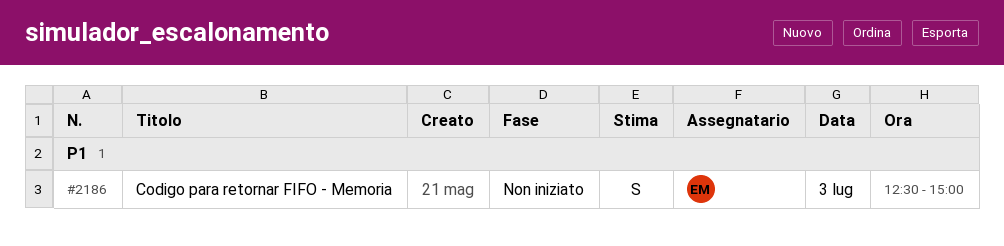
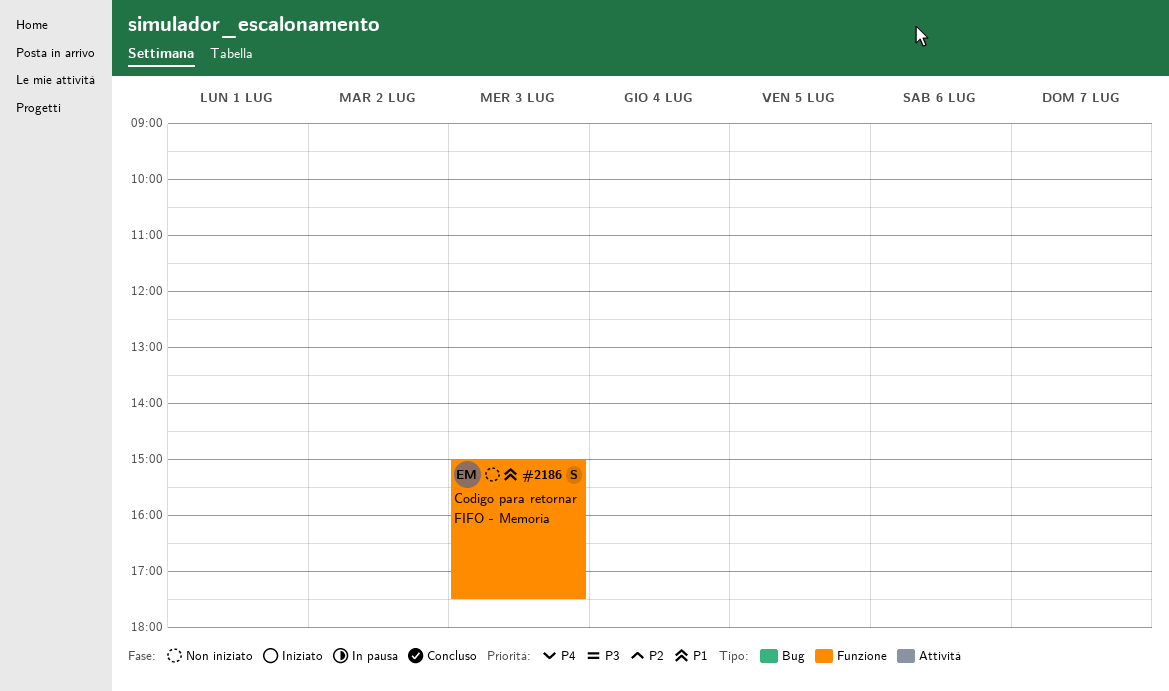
#2186, begins: 12:30 -> 15:00
#2186, ends: 15:00 -> 17:30

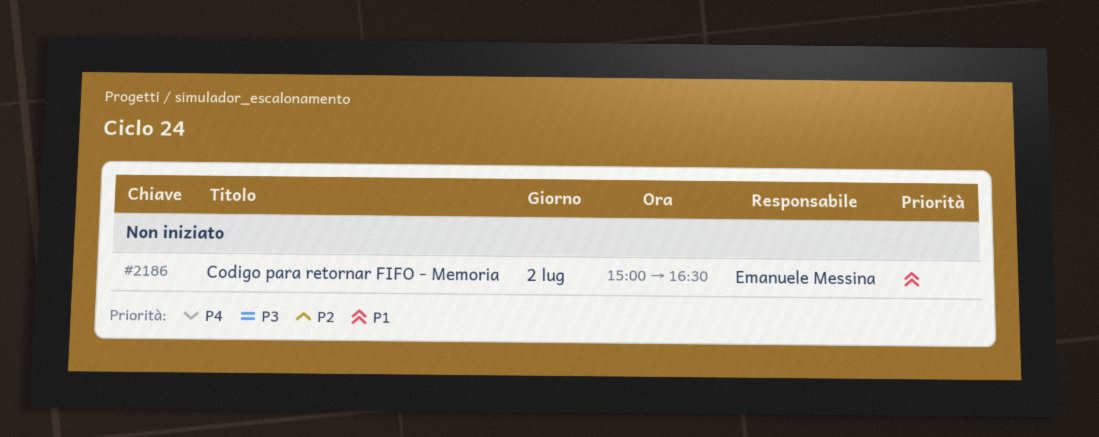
#2186, day: Jul 3 -> Jul 2
#2186, ends: 17:30 -> 16:30

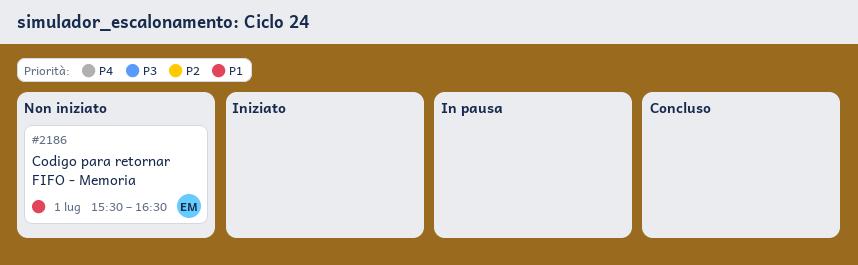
#2186, day: Jul 2 -> Jul 1
#2186, begins: 15:00 -> 15:30

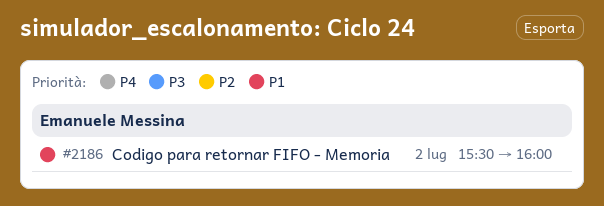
#2186, day: Jul 1 -> Jul 2
#2186, ends: 16:30 -> 16:00

